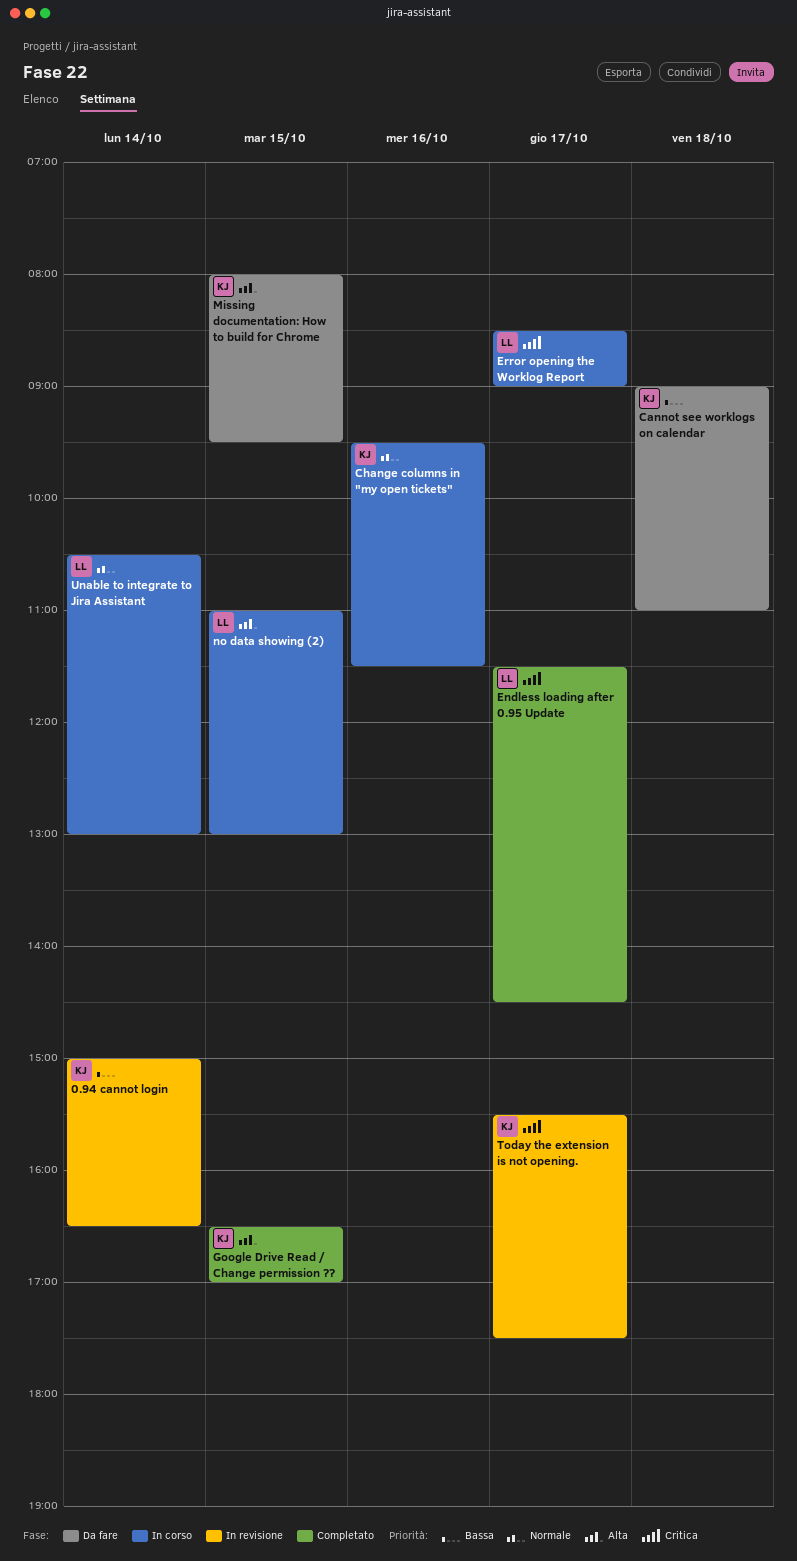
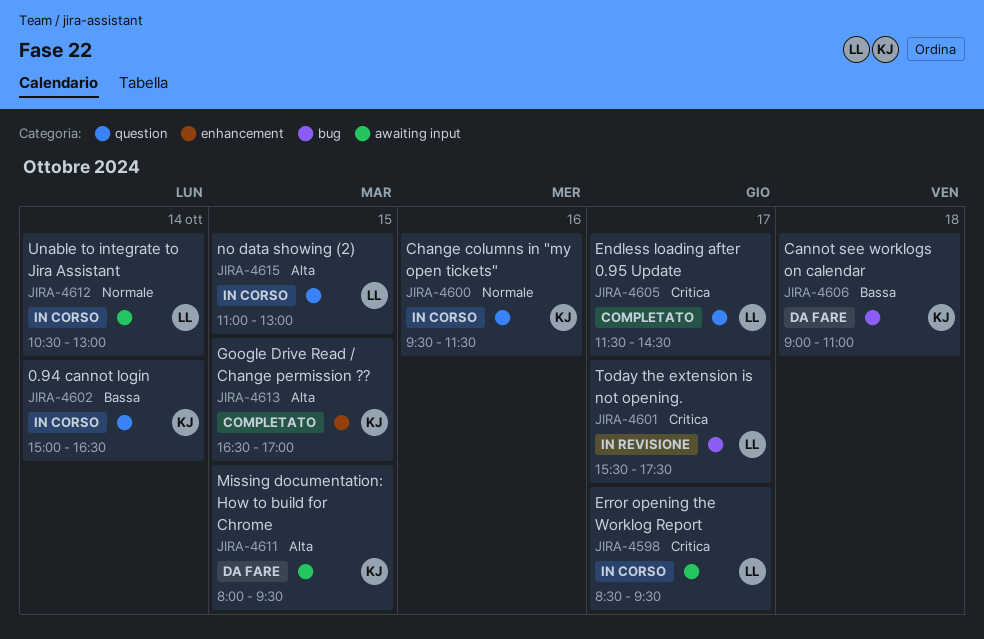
0.94 cannot login, status: In revisione -> In corso
Error opening the Worklog Report, ends: 09:00 -> 09:30
Today the extension is not opening., owner: KJ -> LL

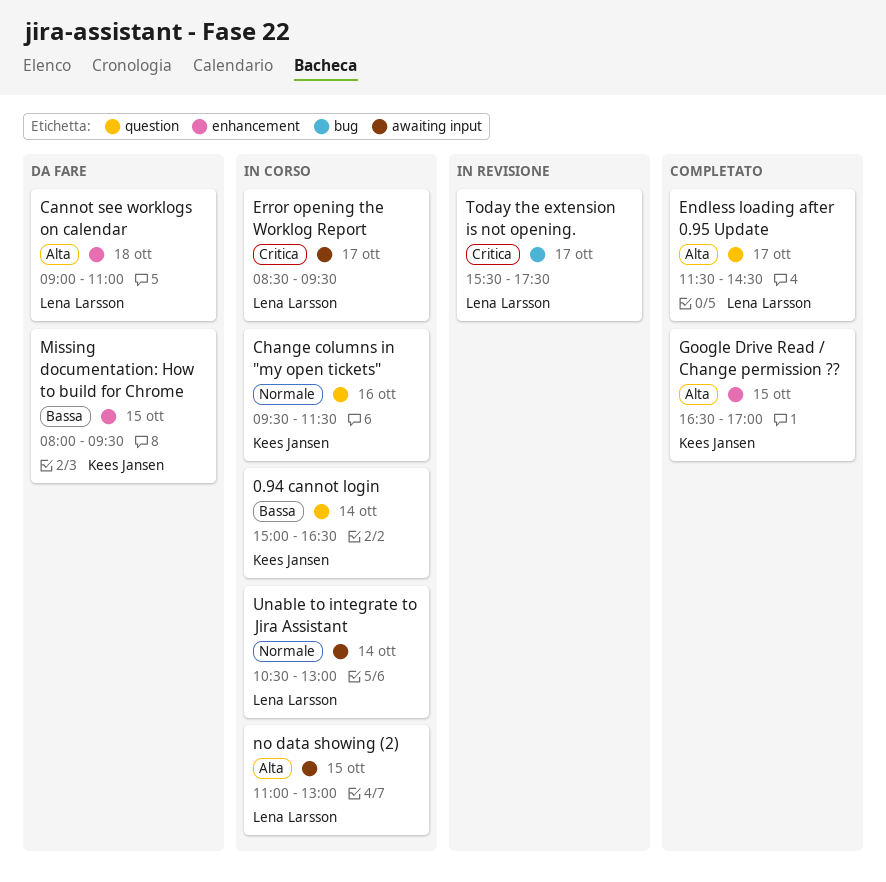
Cannot see worklogs on calendar, owner: Kees Jansen -> Lena Larsson
Cannot see worklogs on calendar, priority: Bassa -> Alta
Cannot see worklogs on calendar, label: bug -> enhancement
Endless loading after 0.95 Update, priority: Critica -> Alta
Missing documentation: How to build for Chrome, priority: Alta -> Bassa
Missing documentation: How to build for Chrome, label: awaiting input -> enhancement
no data showing (2), label: question -> awaiting input

